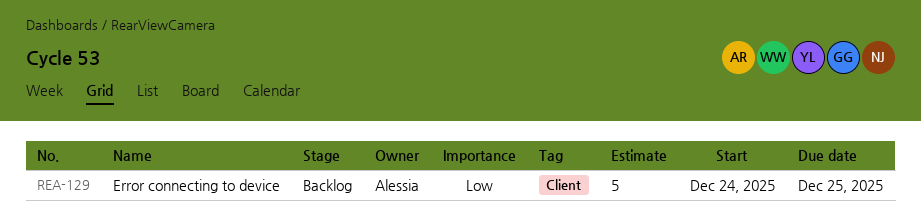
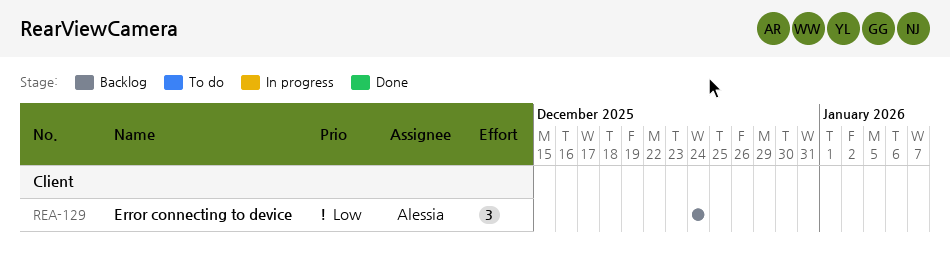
REA-129, estimate: 5 -> 3
REA-129, due: Dec 25 -> Dec 24

